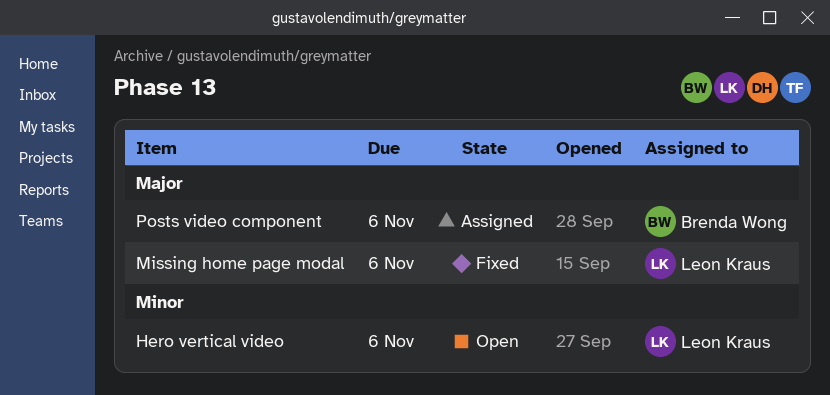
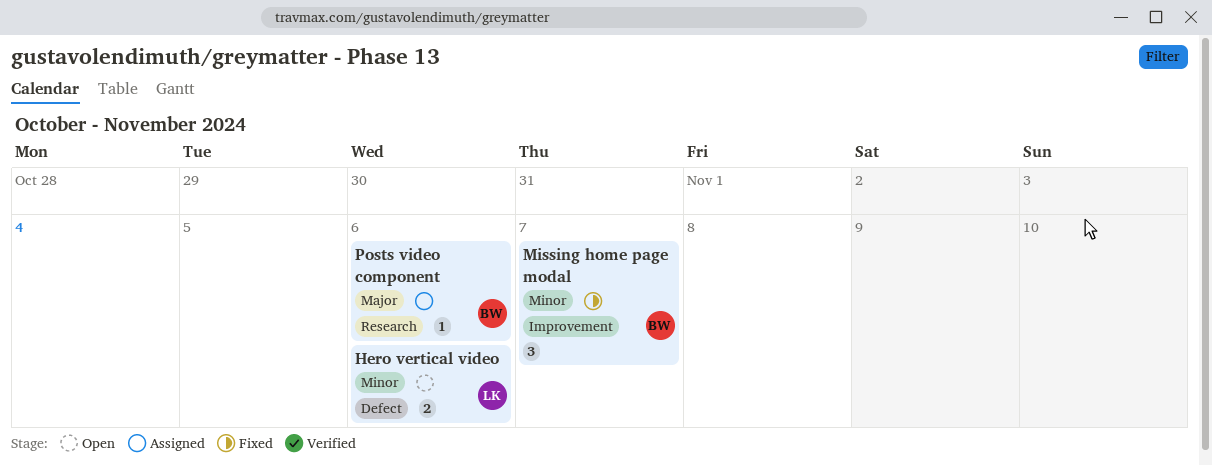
Missing home page modal, owner: Leon Kraus -> Brenda Wong
Missing home page modal, priority: Major -> Minor
Missing home page modal, due: Nov 6 -> Nov 7

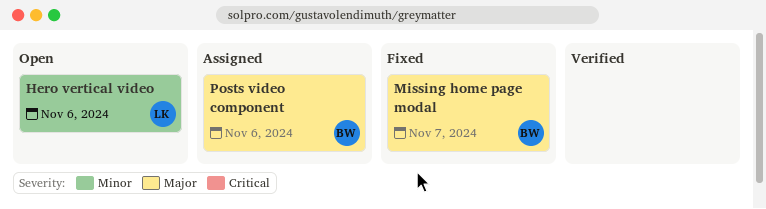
Missing home page modal, priority: Minor -> Major

